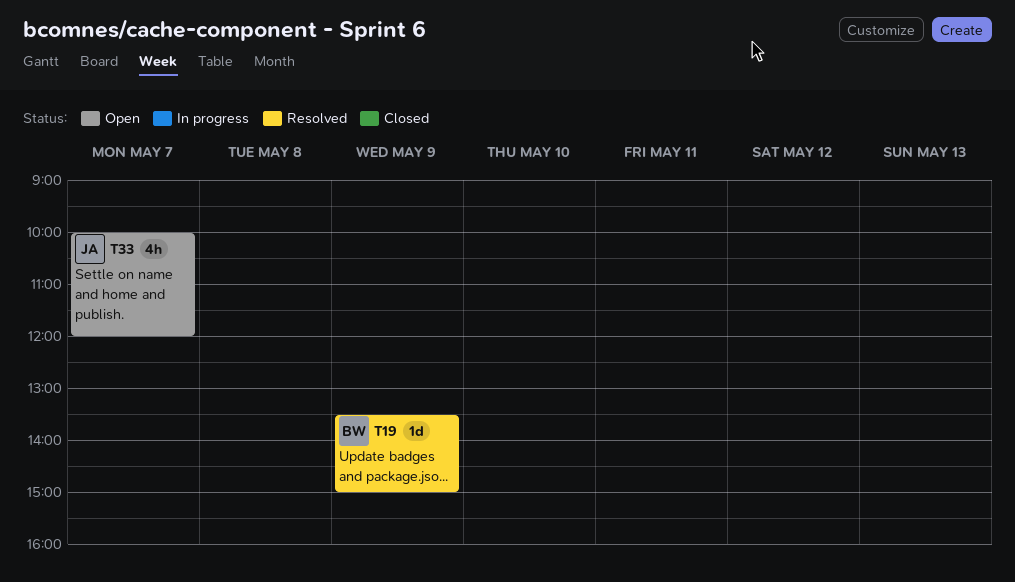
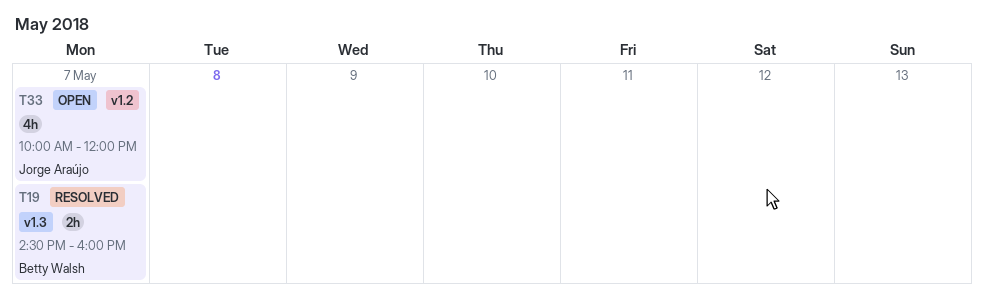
T19, estimate: 1d -> 2h
T19, day: May 9 -> May 7
T19, begins: 13:30 -> 14:30
T19, ends: 15:00 -> 16:00

